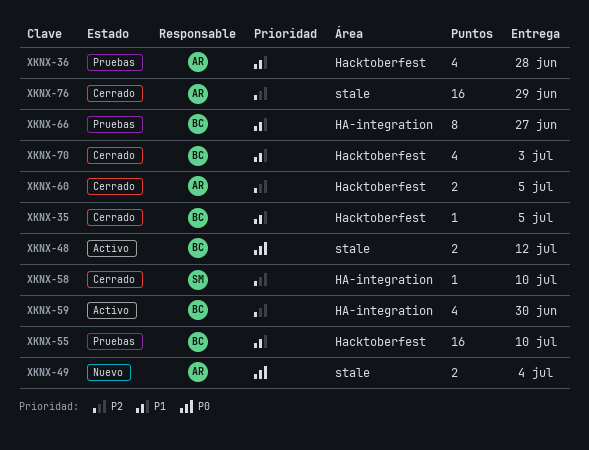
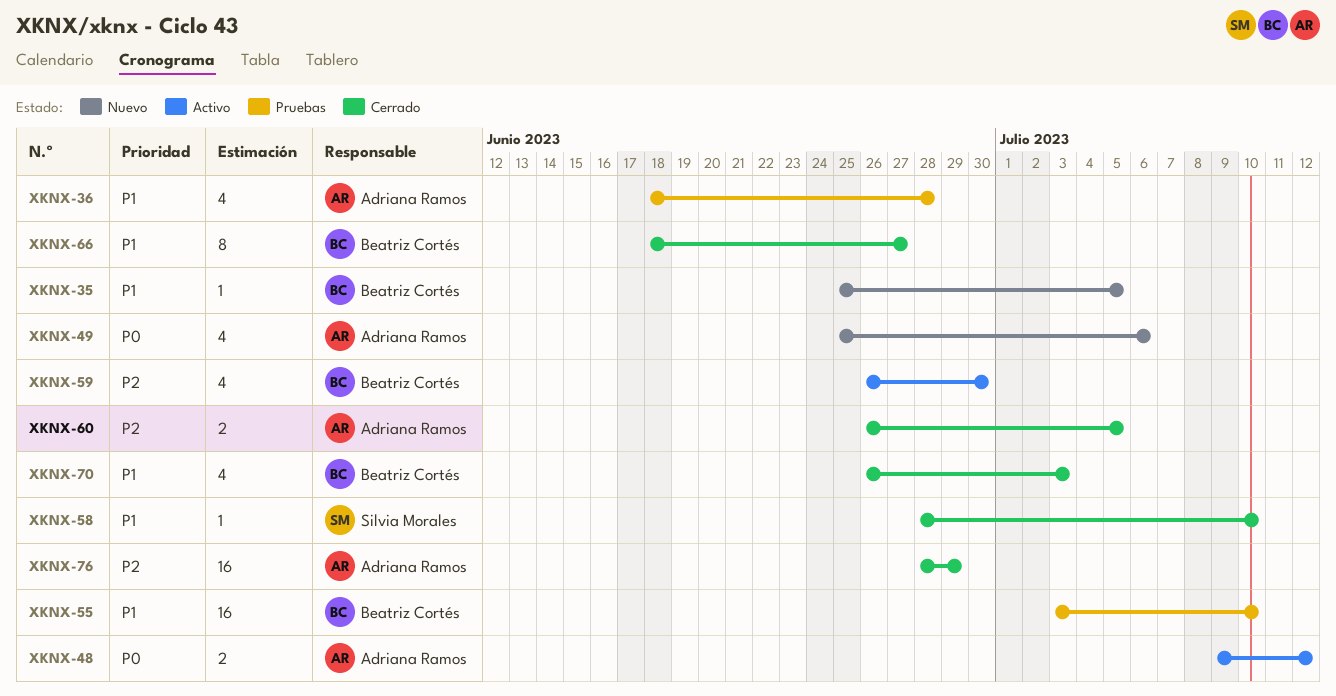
XKNX-35, status: Cerrado -> Nuevo
XKNX-48, owner: Beatriz Cortés -> Adriana Ramos
XKNX-49, estimate: 2 -> 4
XKNX-49, due: Jul 4 -> Jul 6
XKNX-58, priority: P2 -> P1
XKNX-66, status: Pruebas -> Cerrado

